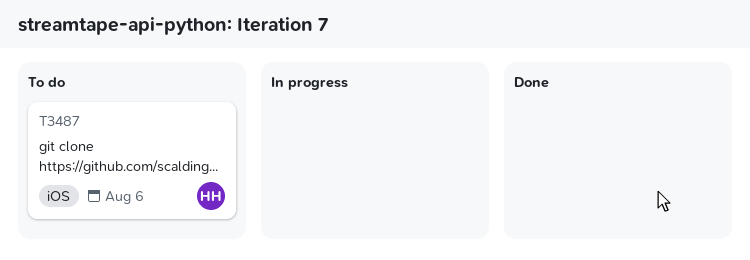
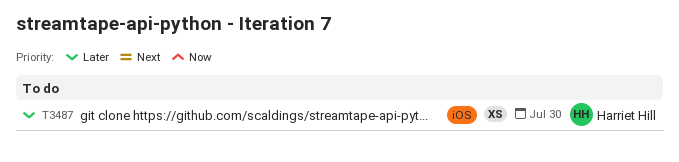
T3487, due: Aug 6 -> Jul 30

